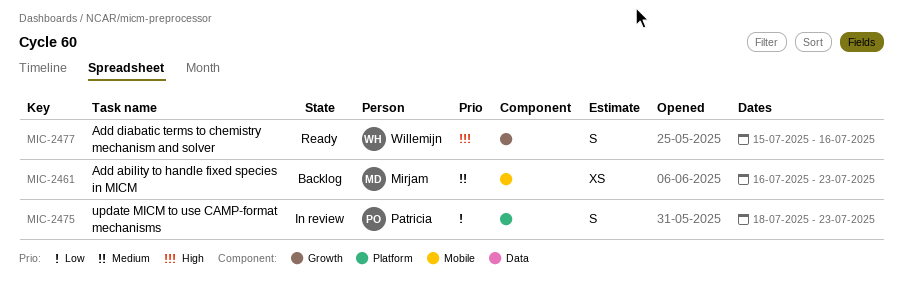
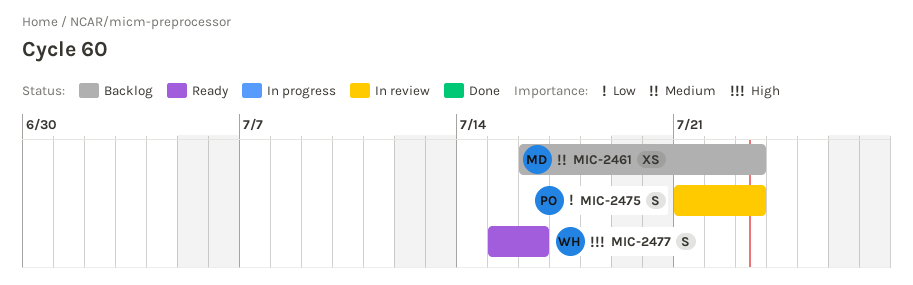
MIC-2475, start: Jul 18 -> Jul 21

